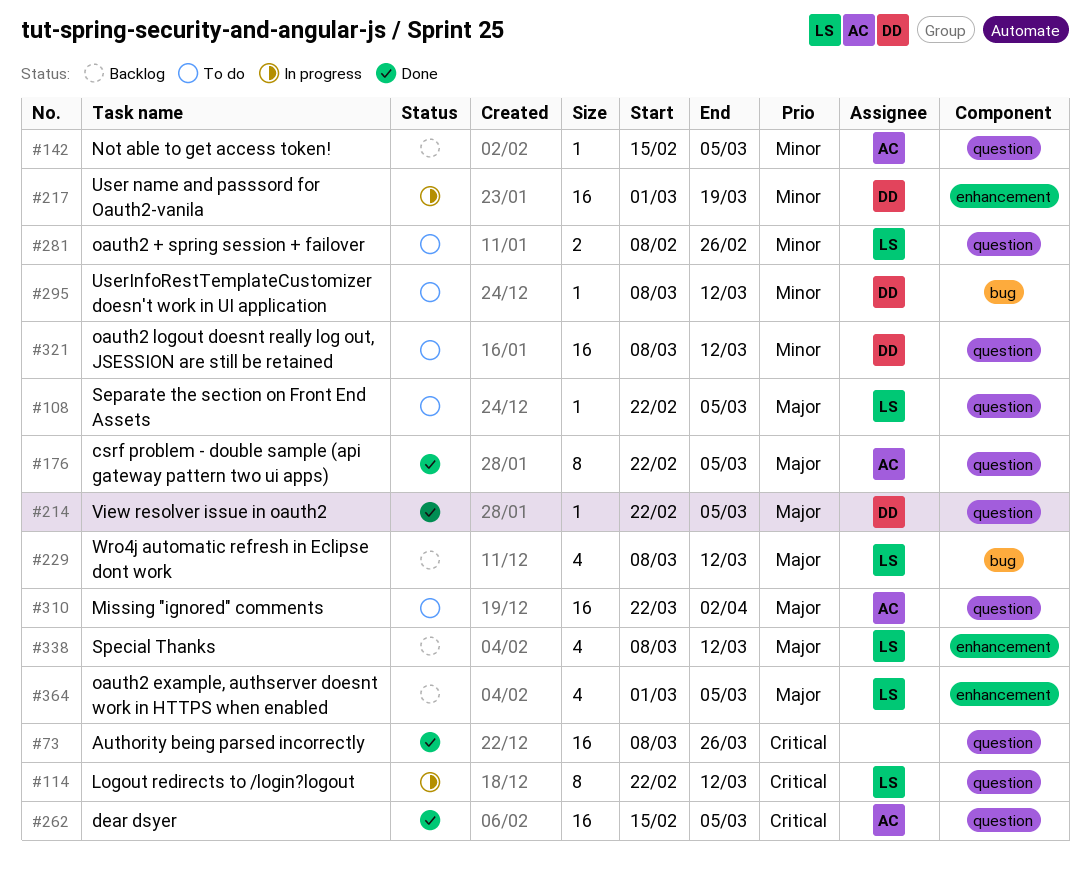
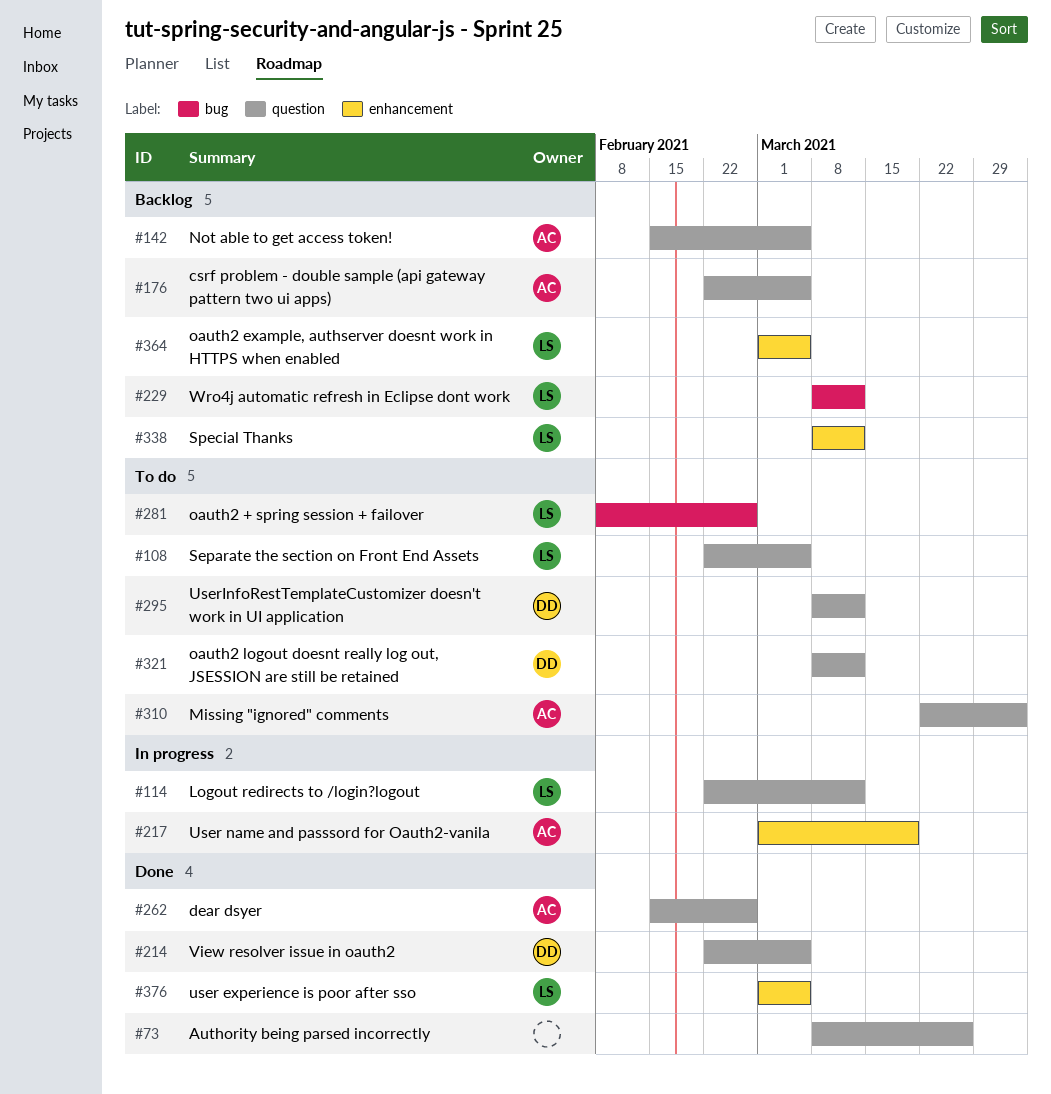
#176, status: Done -> Backlog
#217, owner: DD -> AC
#262, due: Mar 5 -> Feb 26
#281, label: question -> bug
#295, label: bug -> question
#376: none -> present

